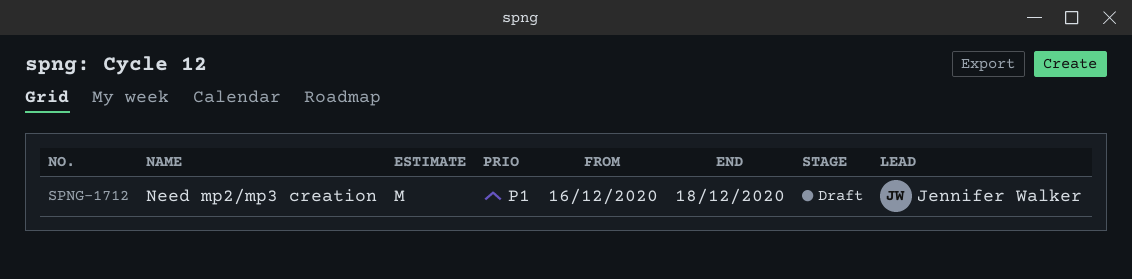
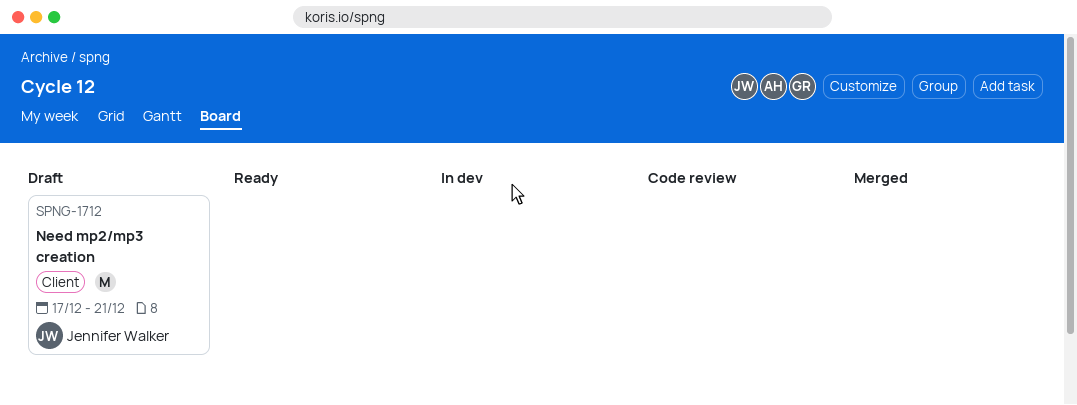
SPNG-1712, start: Dec 16 -> Dec 17
SPNG-1712, due: Dec 18 -> Dec 21

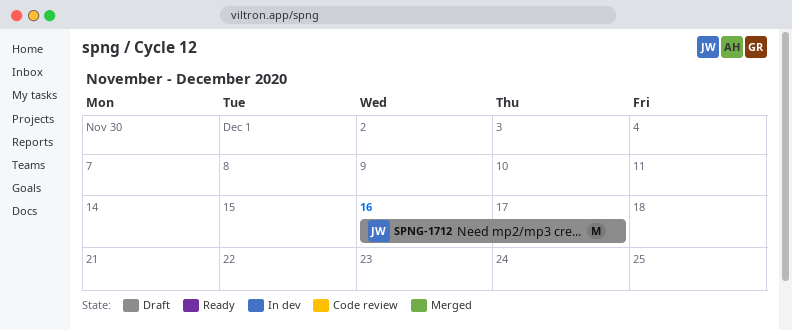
SPNG-1712, start: Dec 17 -> Dec 16
SPNG-1712, due: Dec 21 -> Dec 17

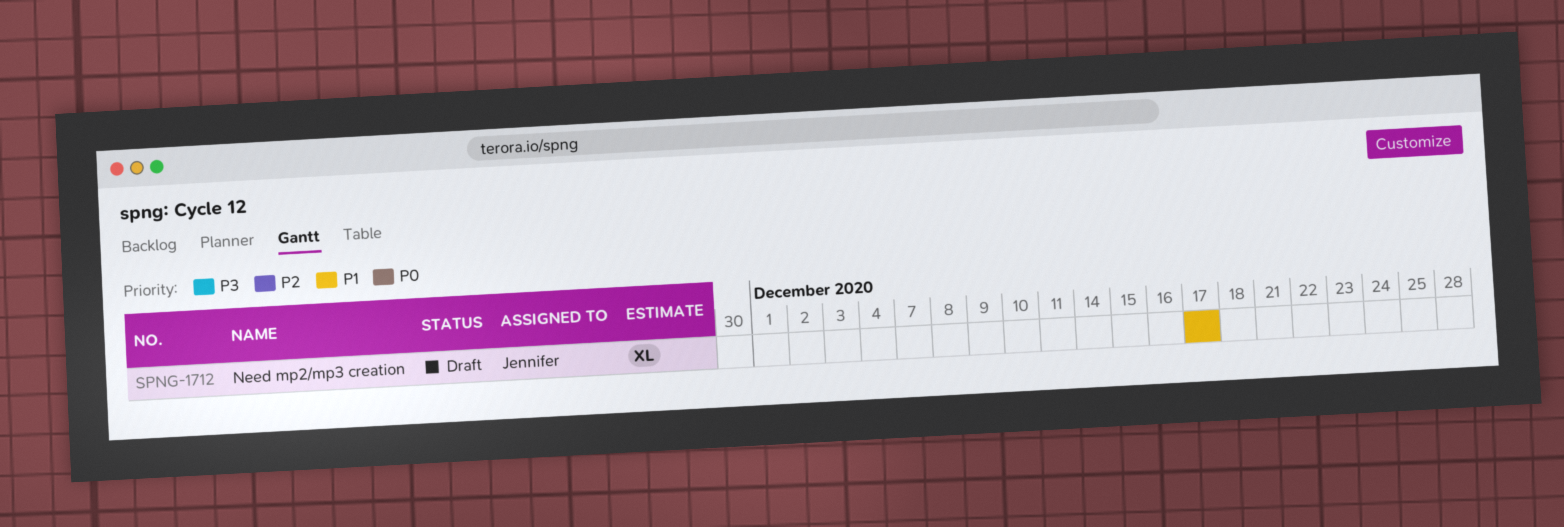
SPNG-1712, estimate: M -> XL
SPNG-1712, start: Dec 16 -> Dec 17

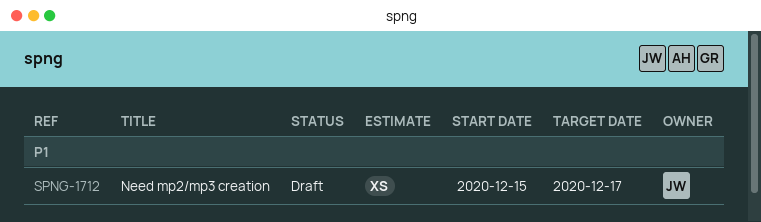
SPNG-1712, estimate: XL -> XS
SPNG-1712, start: Dec 17 -> Dec 15

